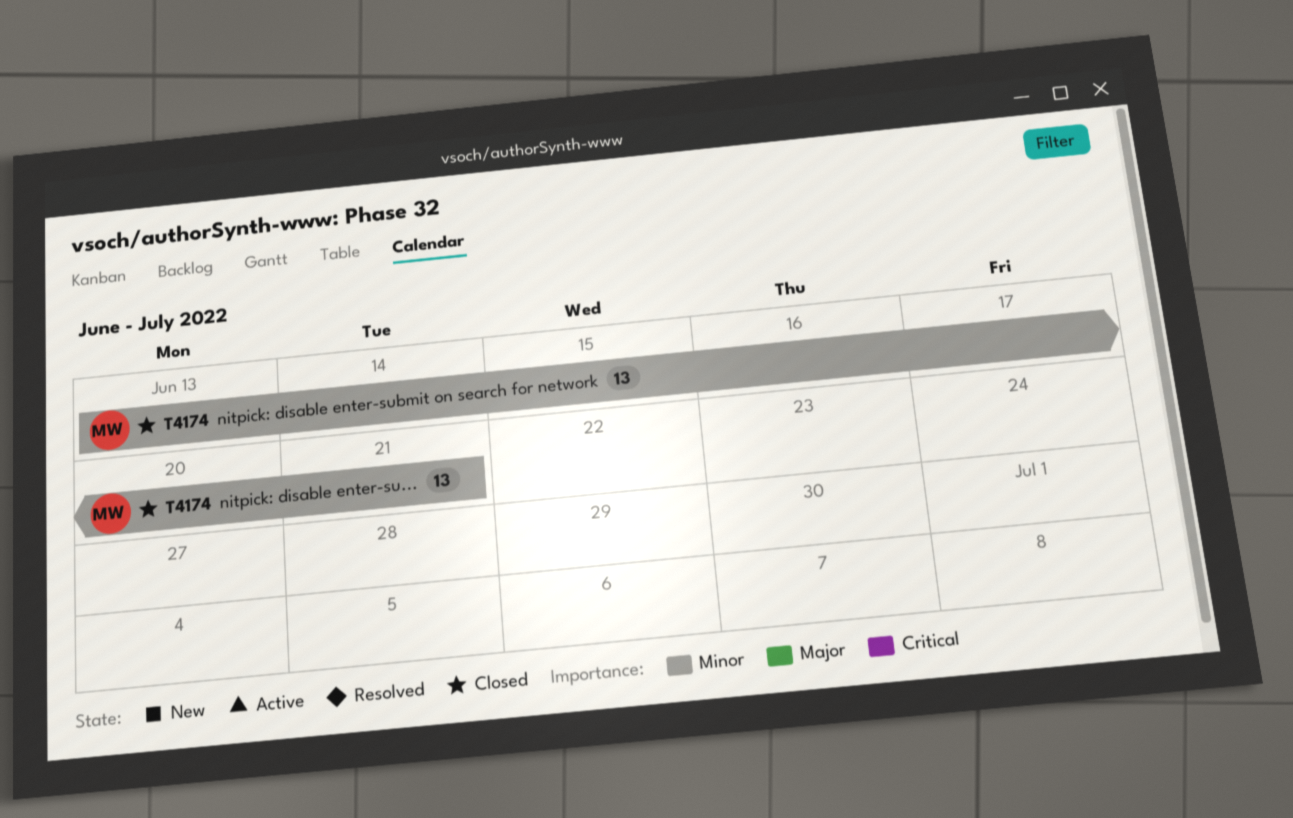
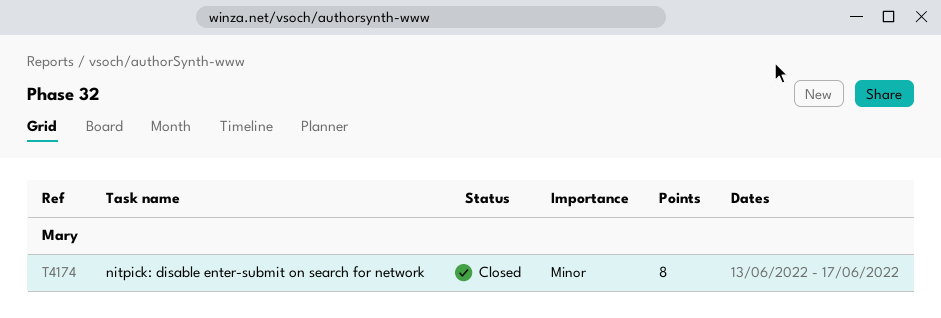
T4174, estimate: 13 -> 8
T4174, due: Jun 21 -> Jun 17

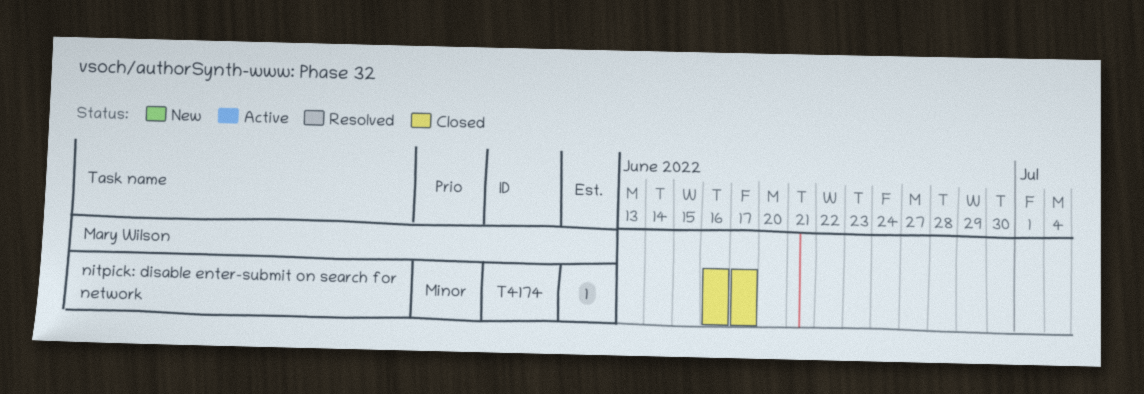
T4174, estimate: 8 -> 1
T4174, start: Jun 13 -> Jun 16

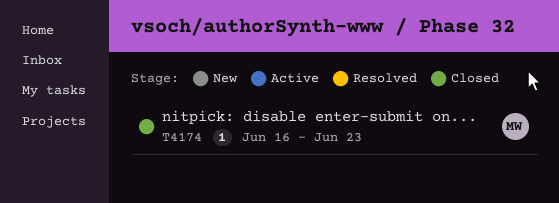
T4174, due: Jun 17 -> Jun 23

